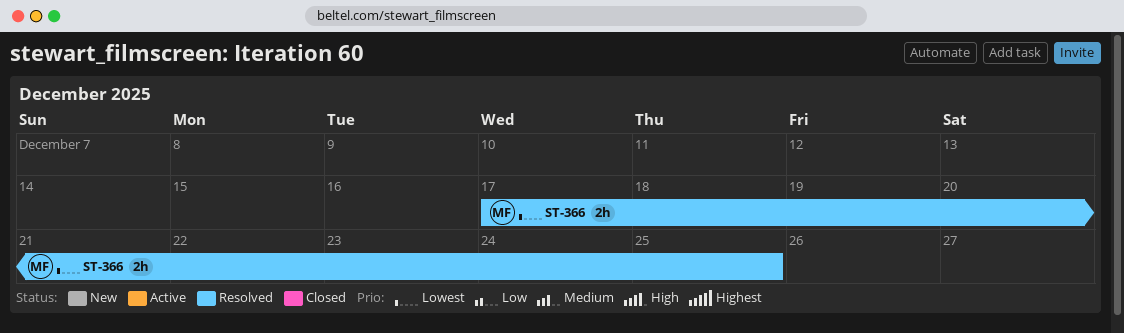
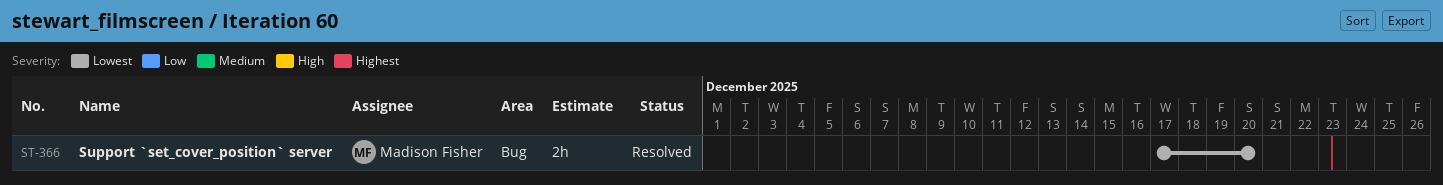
ST-366, due: Dec 25 -> Dec 20

